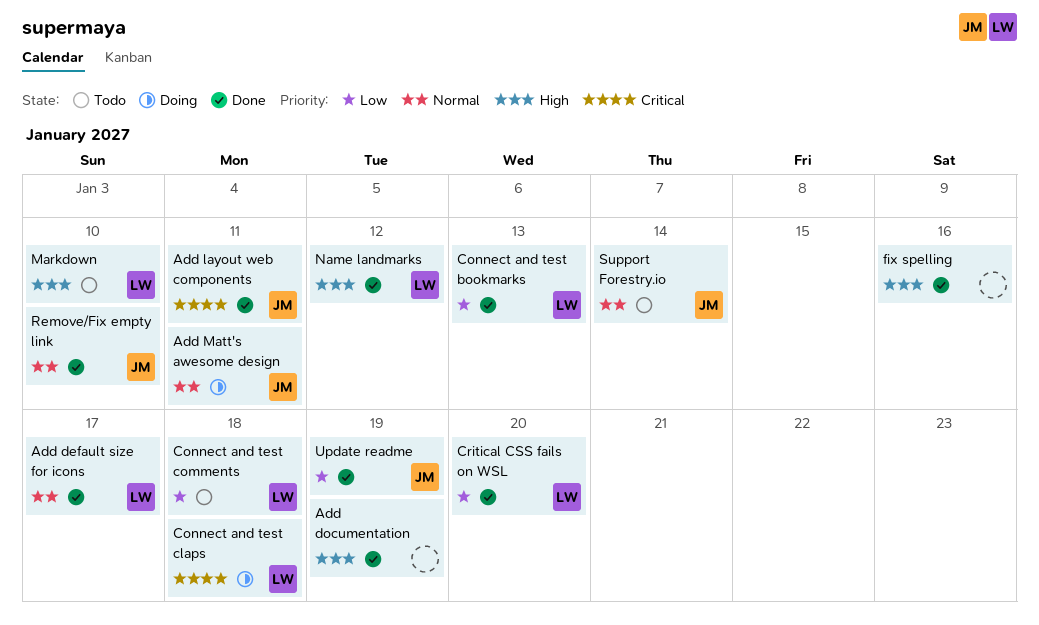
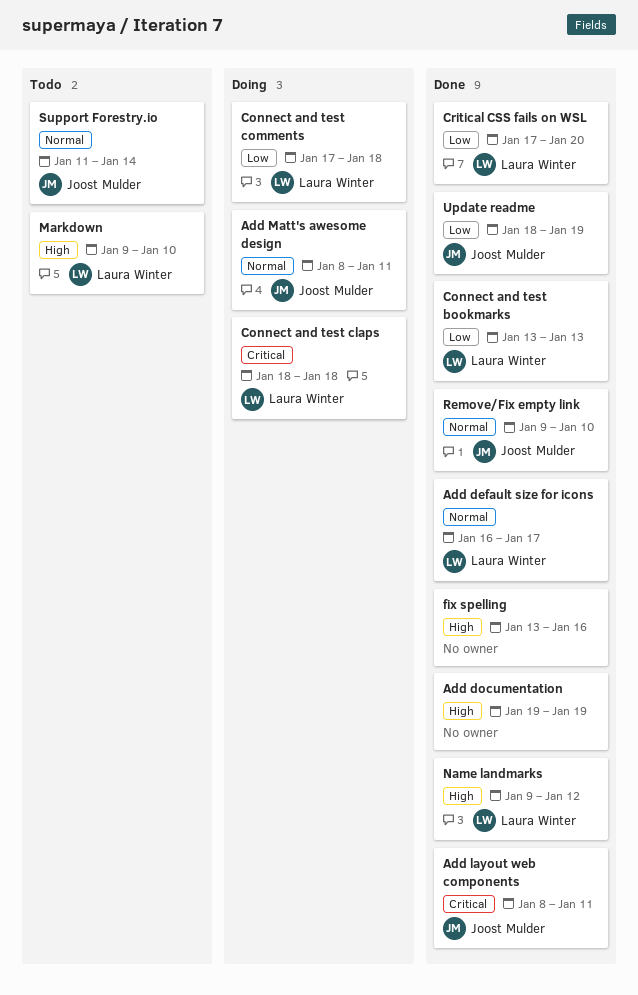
Connect and test comments, status: Todo -> Doing

